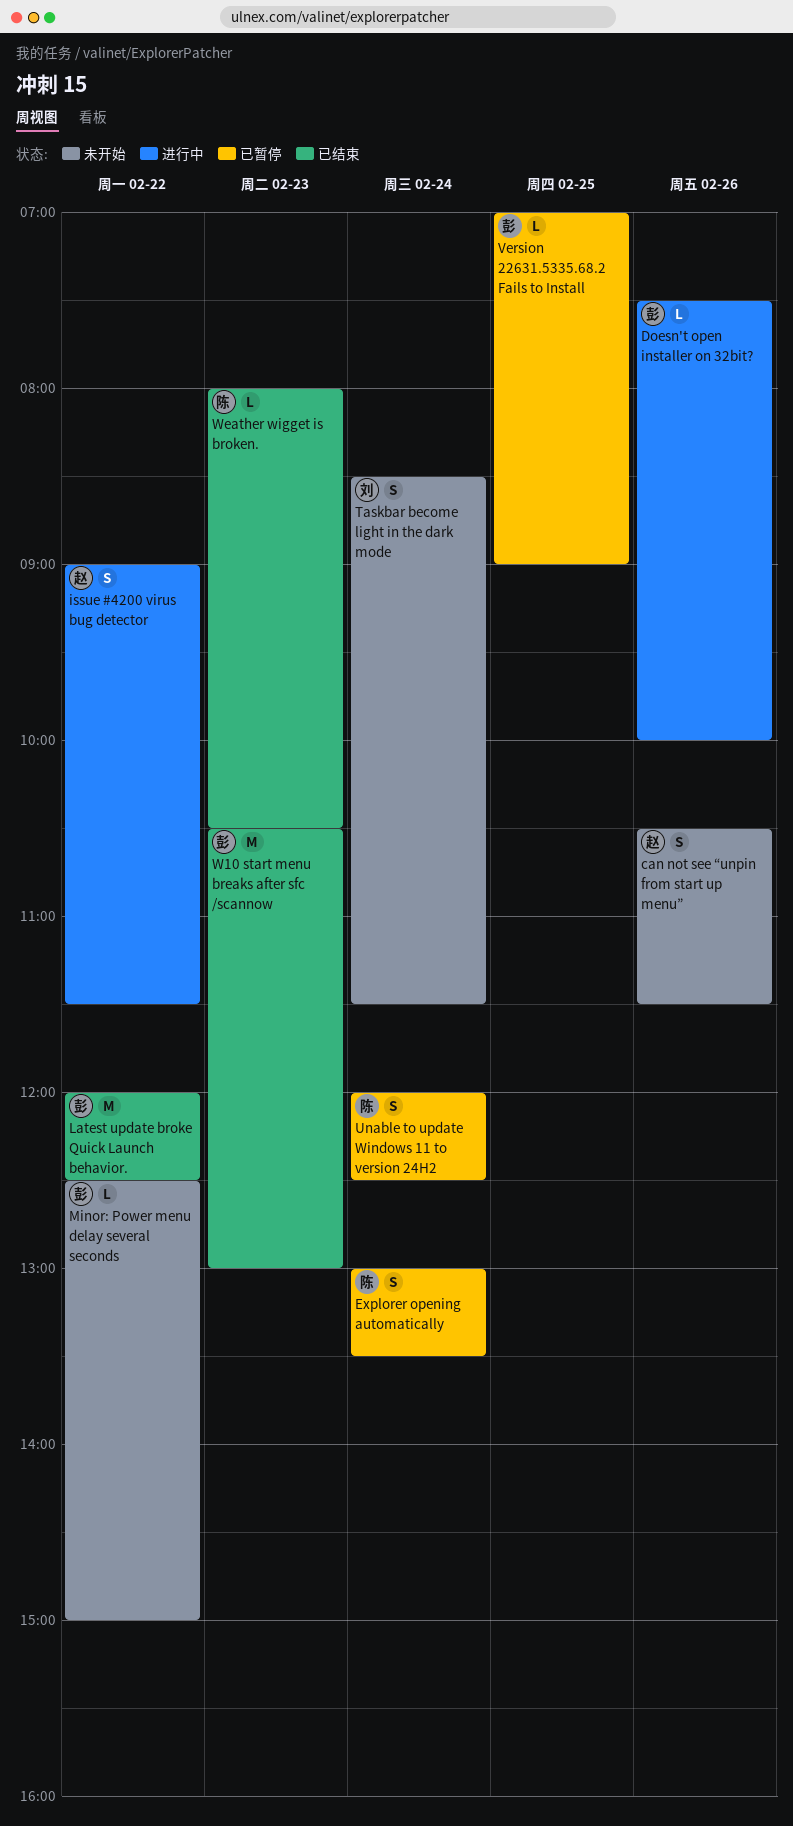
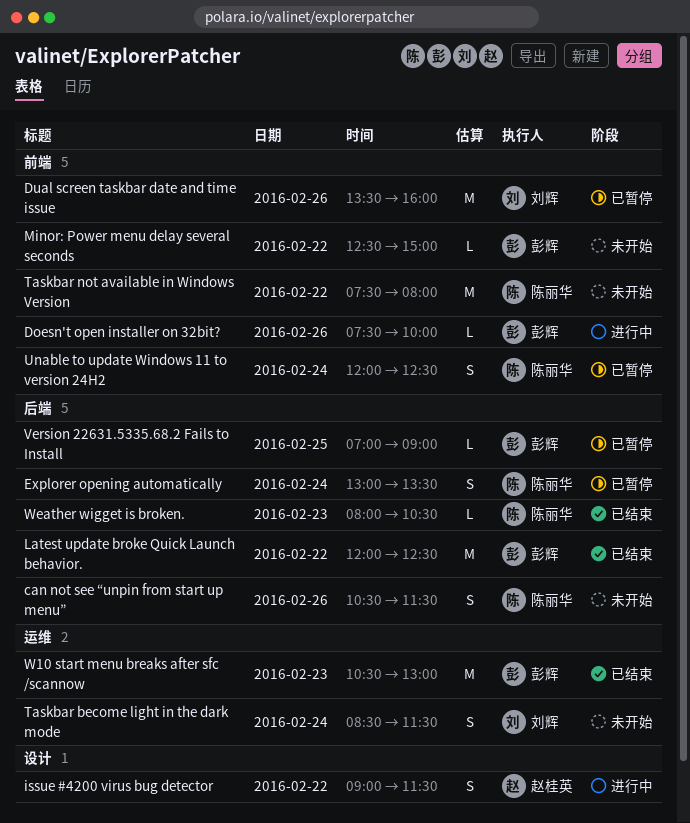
can not see “unpin from start up menu”, owner: 赵桂英 -> 陈丽华
Dual screen taskbar date and time issue: none -> present
Taskbar not available in Windows Version: none -> present

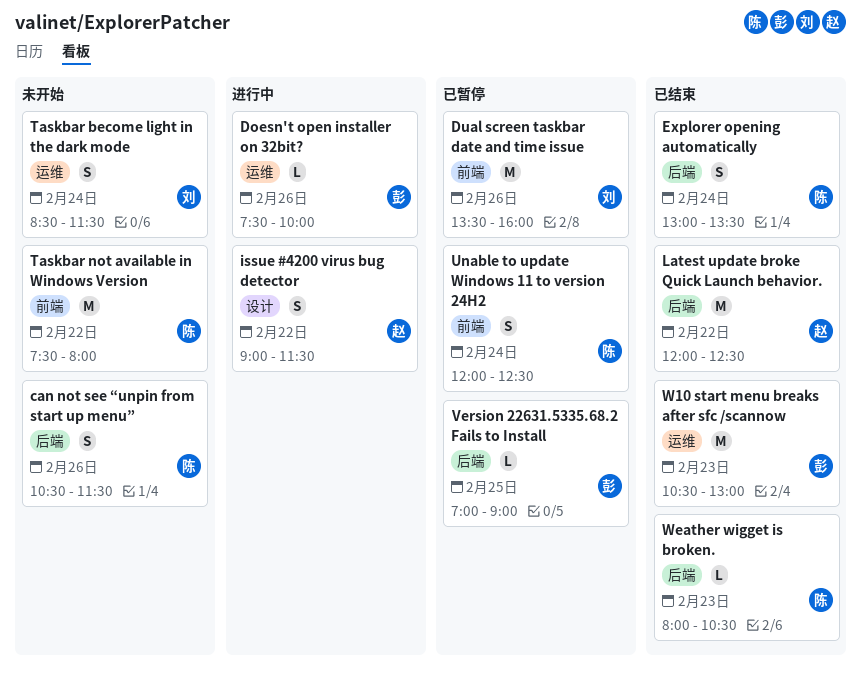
Doesn't open installer on 32bit?, label: 前端 -> 运维
Explorer opening automatically, status: 已暂停 -> 已结束
Latest update broke Quick Launch behavior., owner: 彭辉 -> 赵桂英
Minor: Power menu delay several seconds: present -> none

